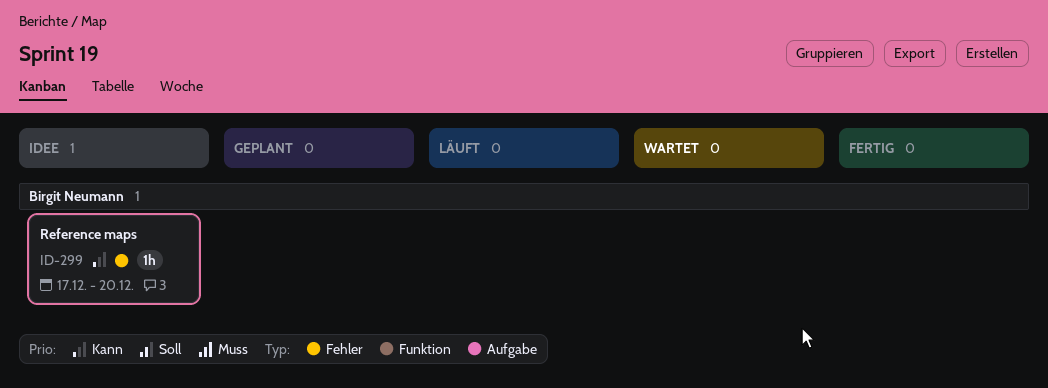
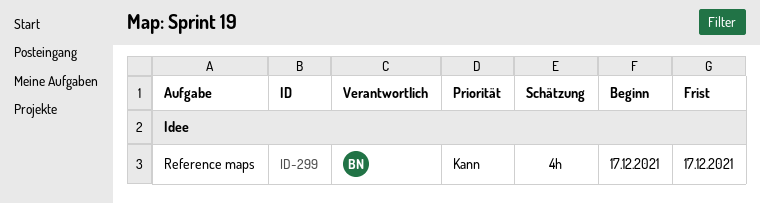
ID-299, estimate: 1h -> 4h
ID-299, due: Dec 20 -> Dec 17

